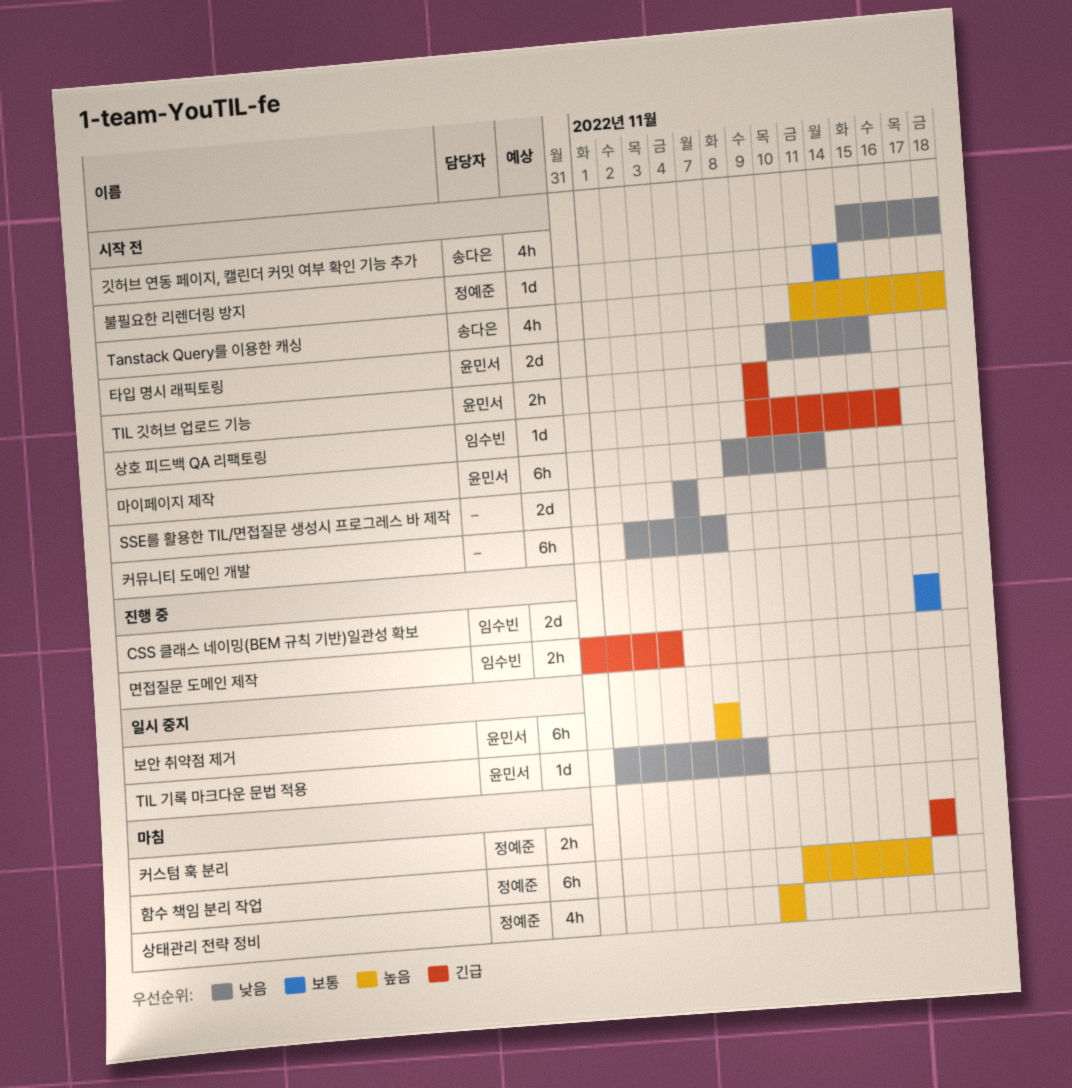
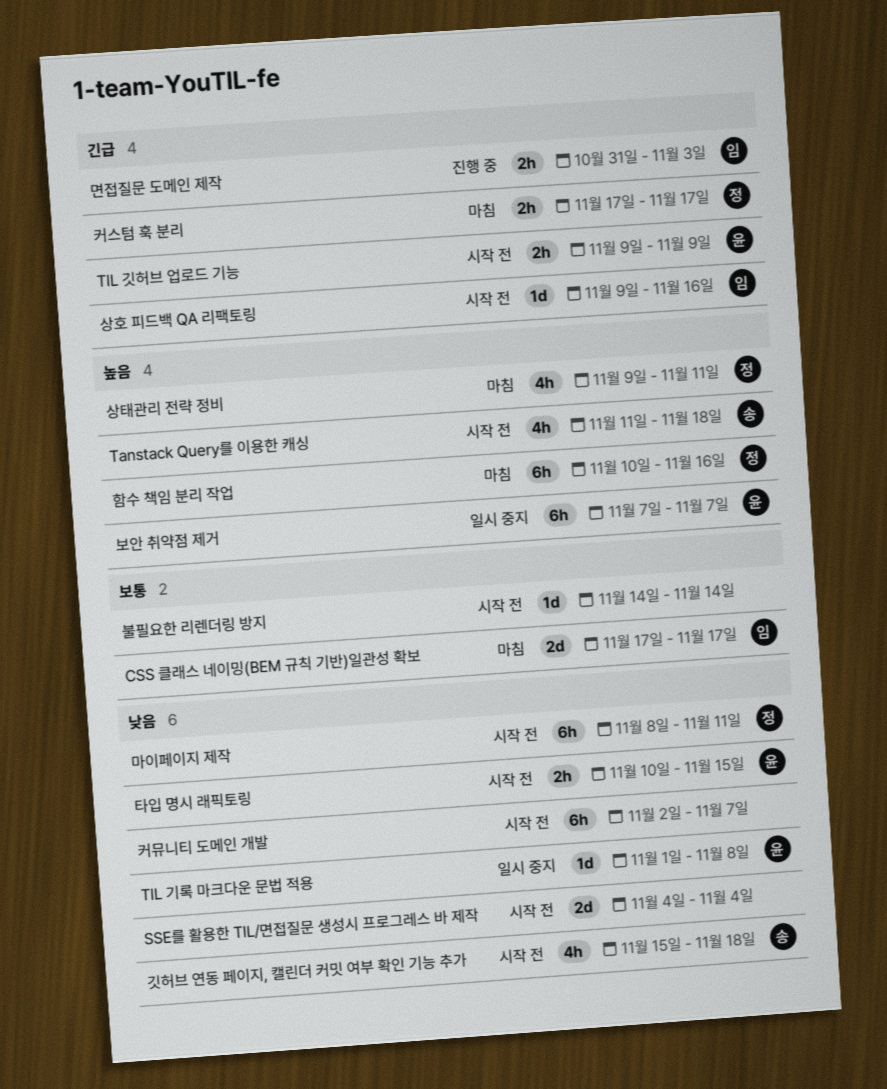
CSS 클래스 네이밍(BEM 규칙 기반)일관성 확보, status: 진행 중 -> 마침
마이페이지 제작, owner: 윤민서 -> 정예준
불필요한 리렌더링 방지, owner: 정예준 -> none
상태관리 전략 정비, due: Nov 9 -> Nov 11
타입 명시 래픽토링, estimate: 2d -> 2h

